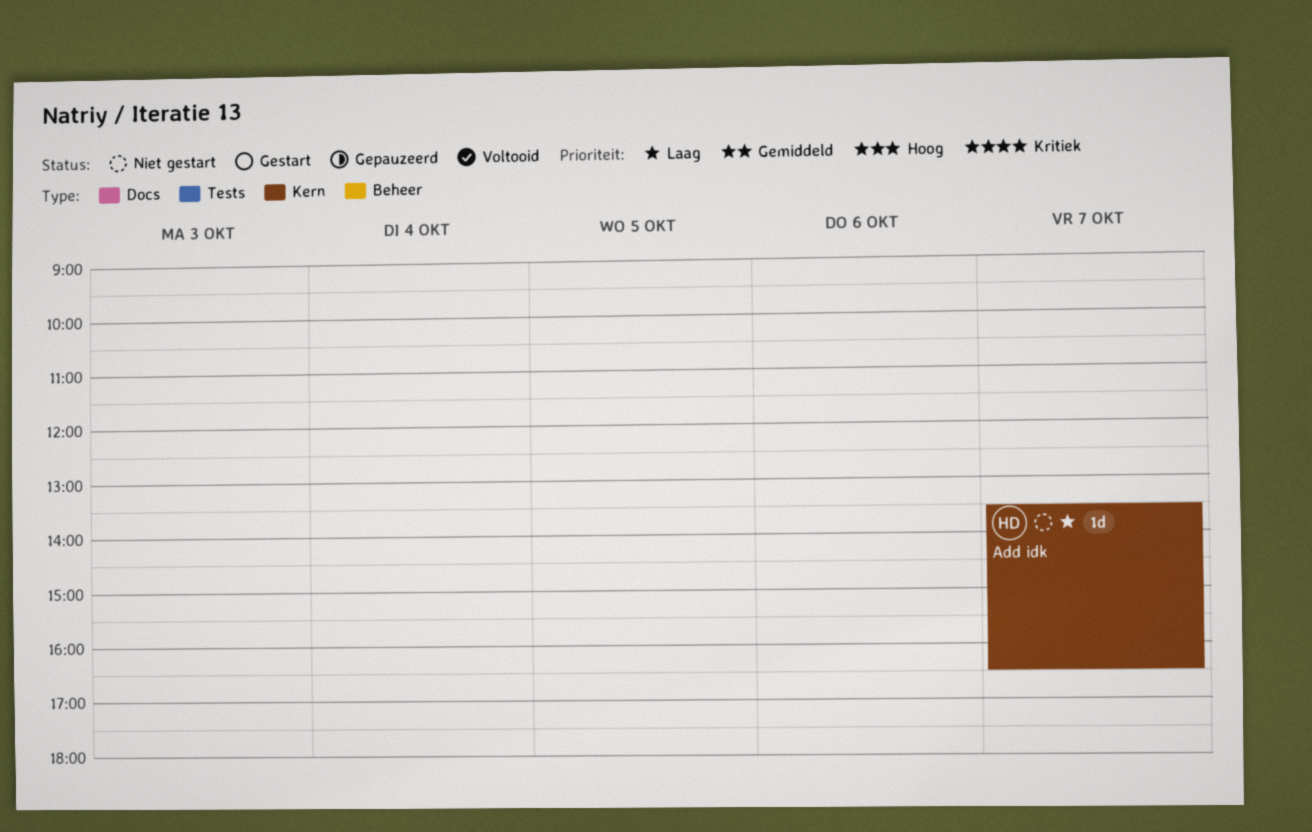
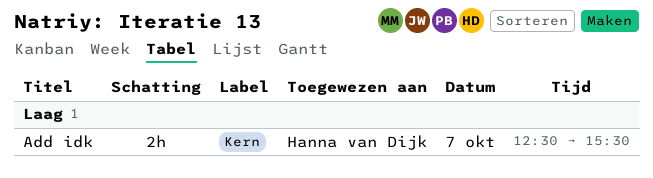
Add idk, estimate: 1d -> 2h
Add idk, begins: 13:30 -> 12:30
Add idk, ends: 16:30 -> 15:30

